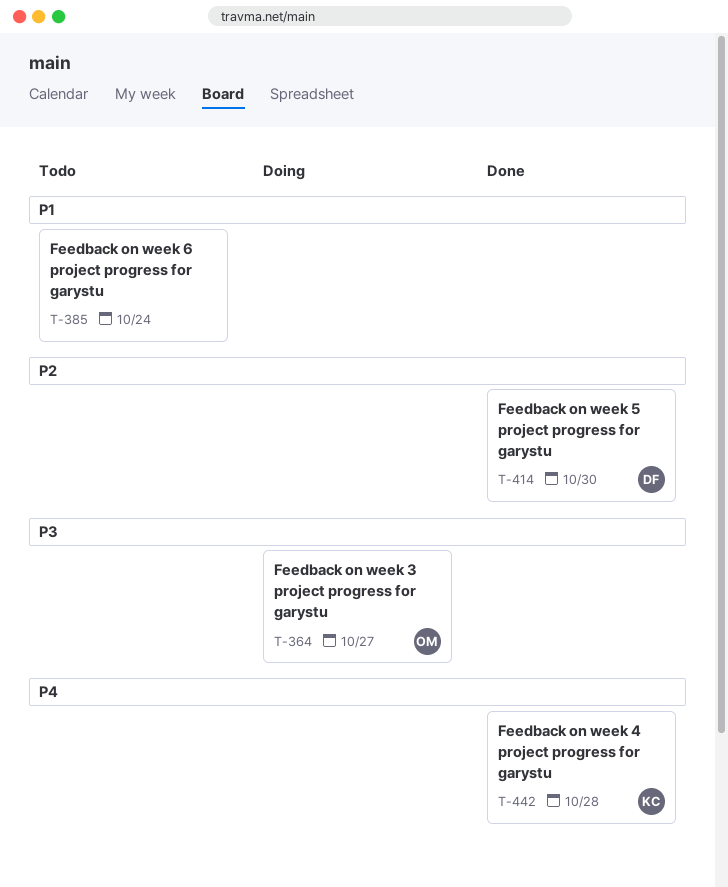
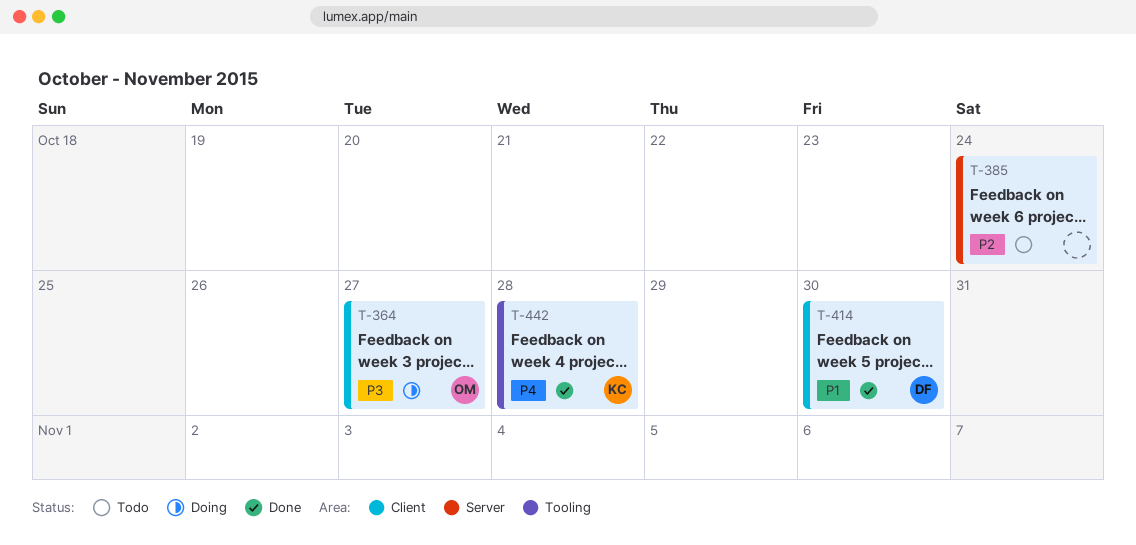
T-385, priority: P1 -> P2
T-414, priority: P2 -> P1

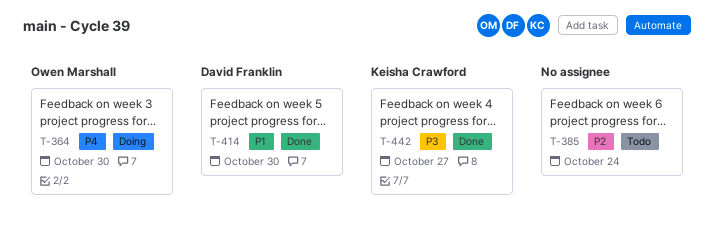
T-364, priority: P3 -> P4
T-364, due: Oct 27 -> Oct 30
T-442, priority: P4 -> P3
T-442, due: Oct 28 -> Oct 27

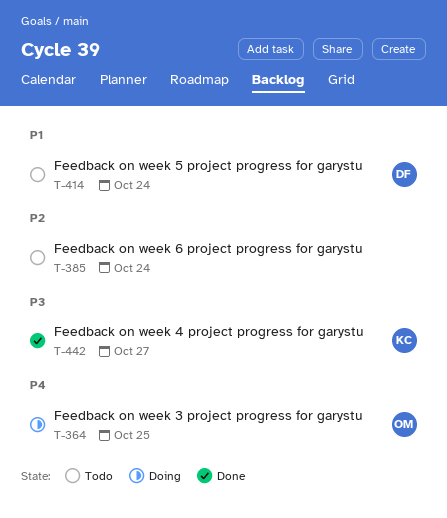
T-364, due: Oct 30 -> Oct 25
T-414, status: Done -> Todo
T-414, due: Oct 30 -> Oct 24

